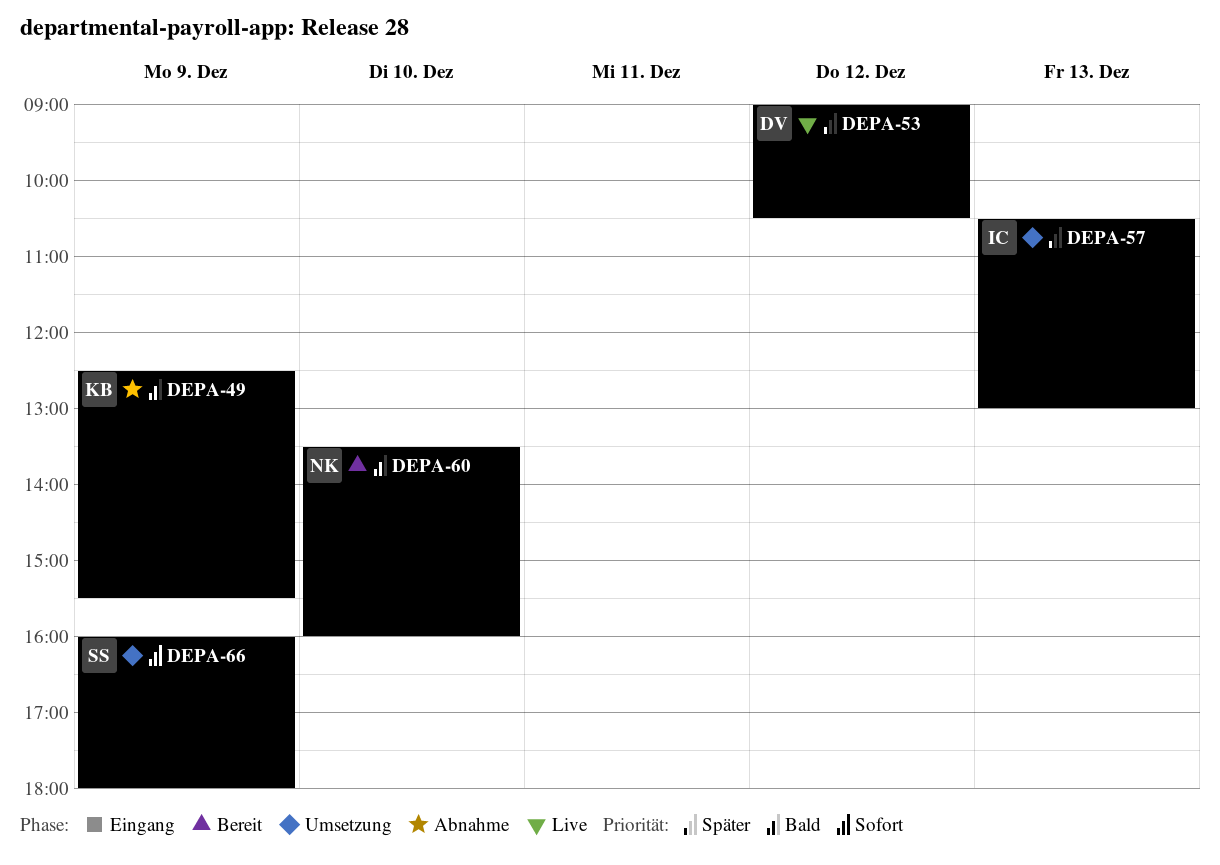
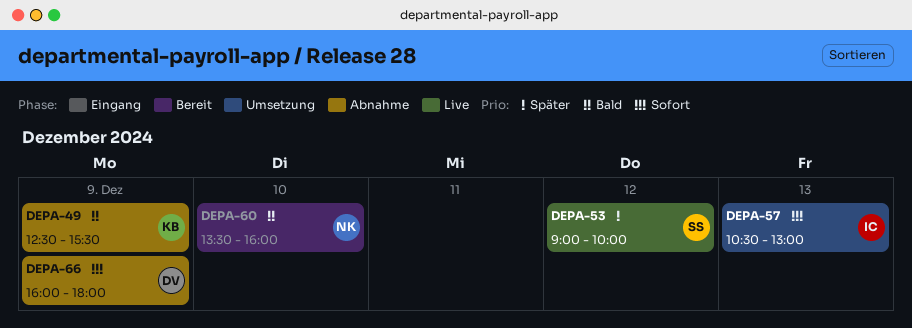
DEPA-53, owner: DV -> SS
DEPA-53, ends: 10:30 -> 10:00
DEPA-57, priority: Später -> Sofort
DEPA-66, status: Umsetzung -> Abnahme
DEPA-66, owner: SS -> DV

